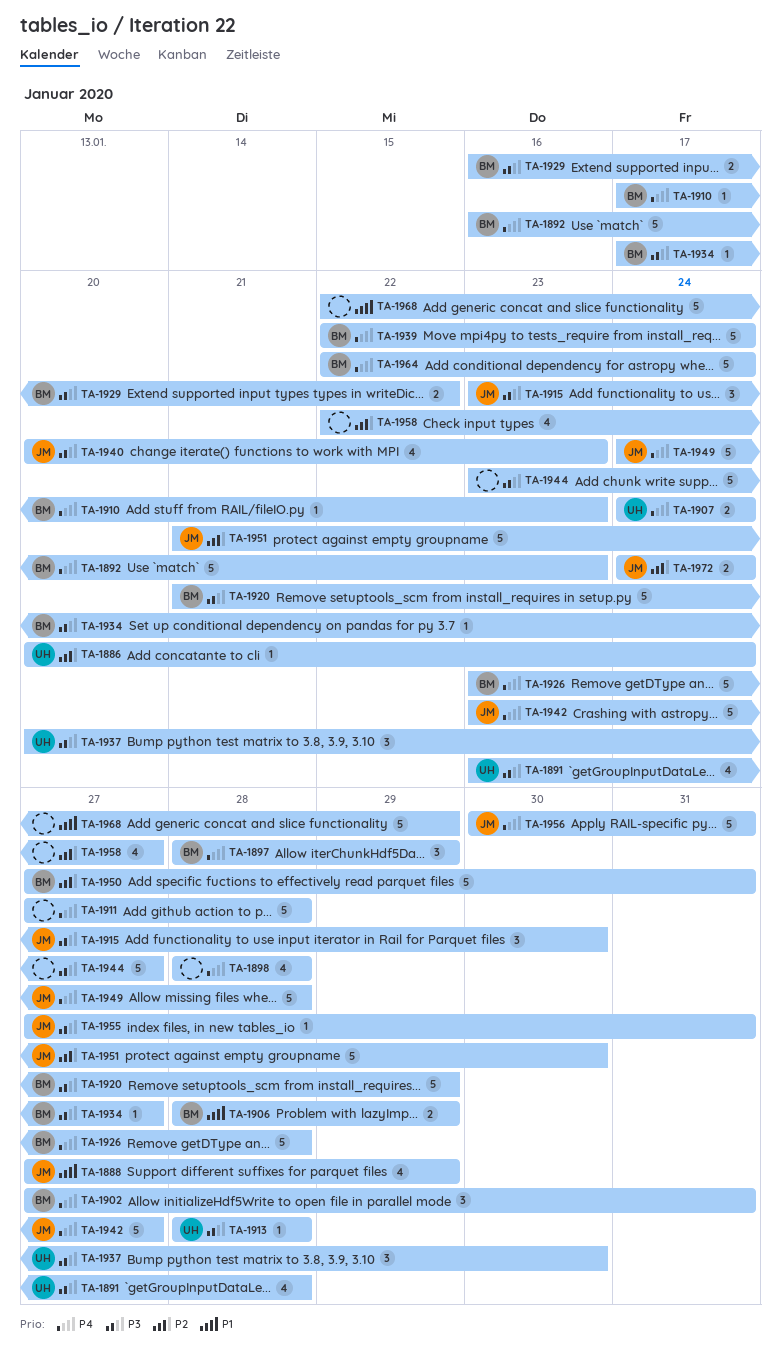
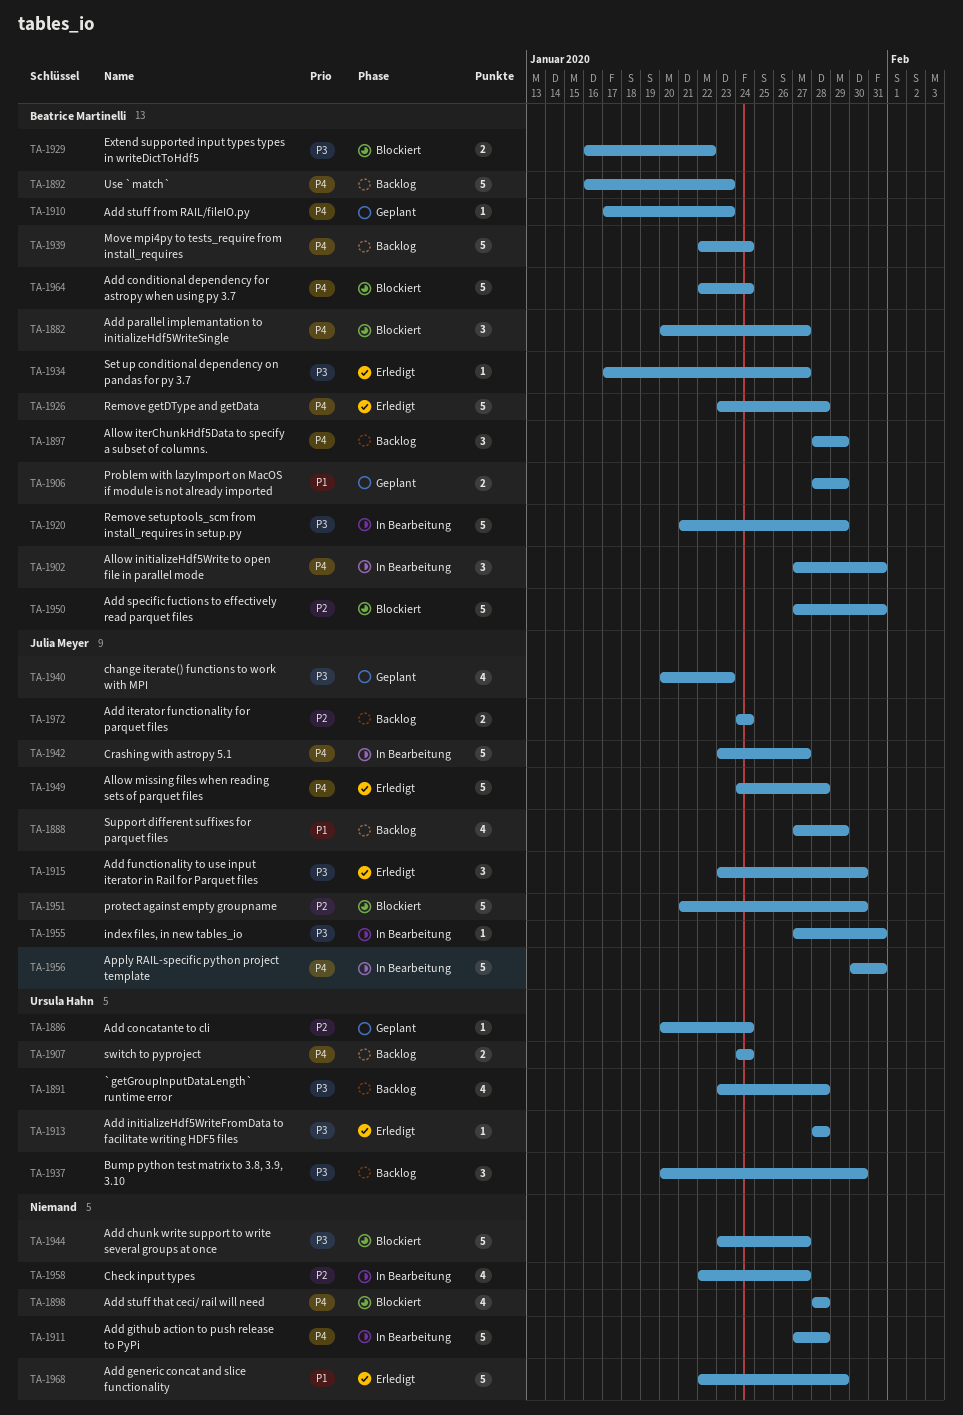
TA-1882: none -> present

